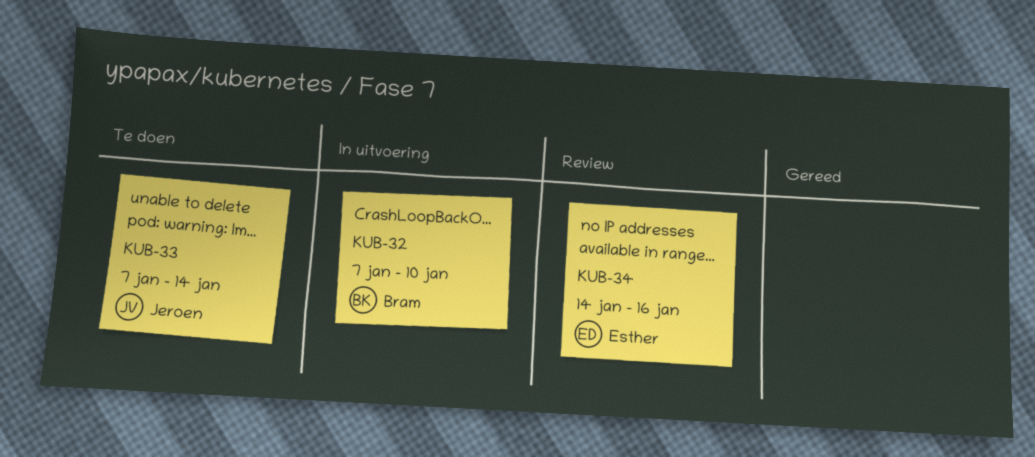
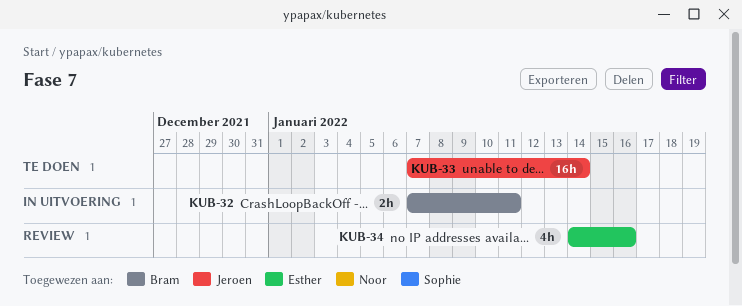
KUB-32, due: Jan 10 -> Jan 11

